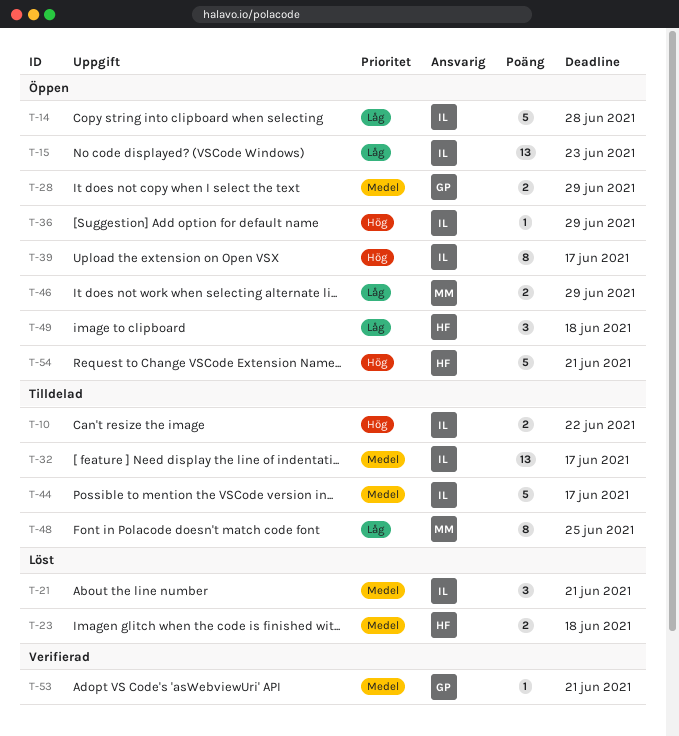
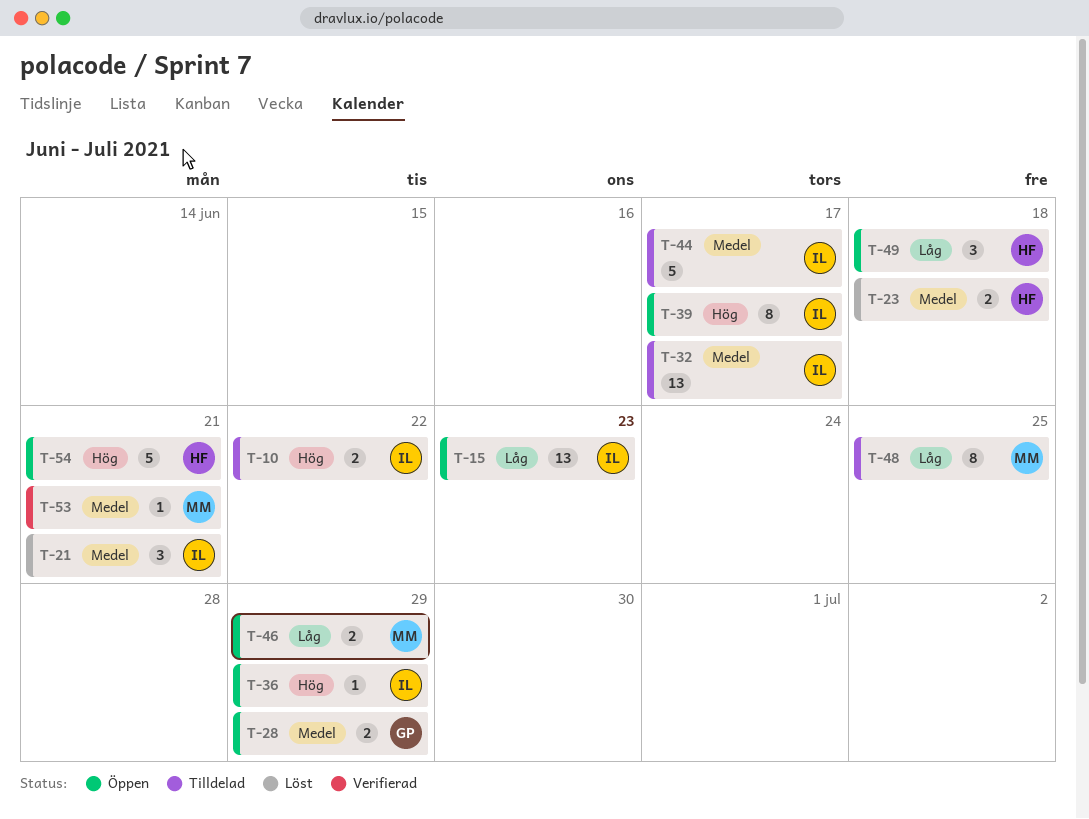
T-14: present -> none
T-53, owner: GP -> MM

